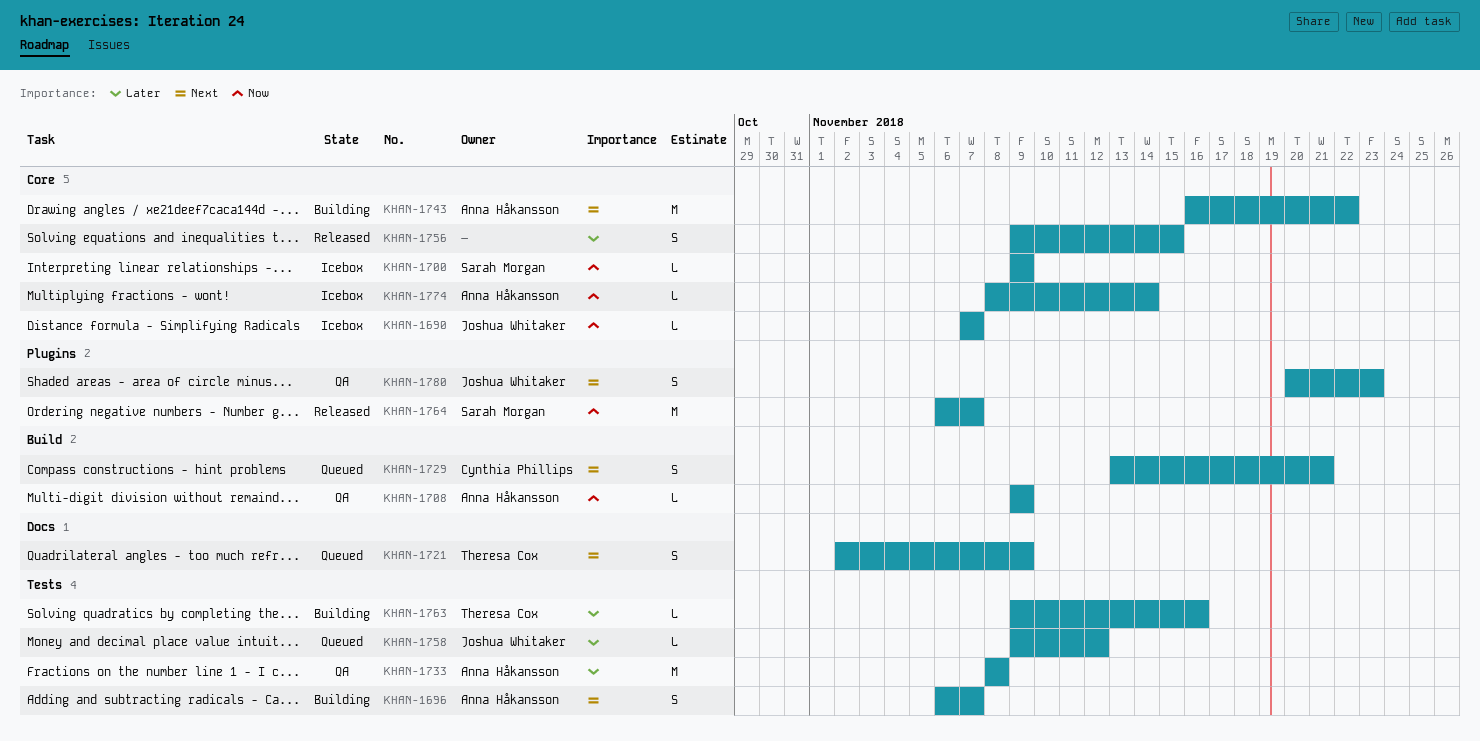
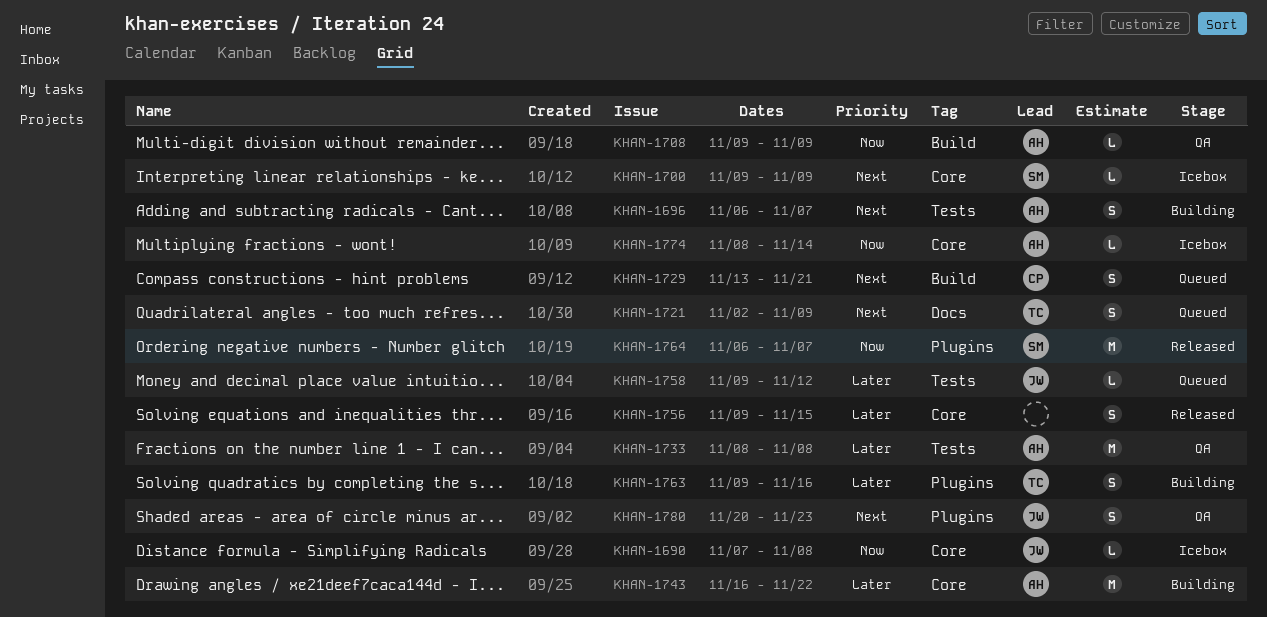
KHAN-1690, due: Nov 7 -> Nov 8
KHAN-1700, priority: Now -> Next
KHAN-1743, priority: Next -> Later
KHAN-1763, label: Tests -> Plugins
KHAN-1763, estimate: L -> S

